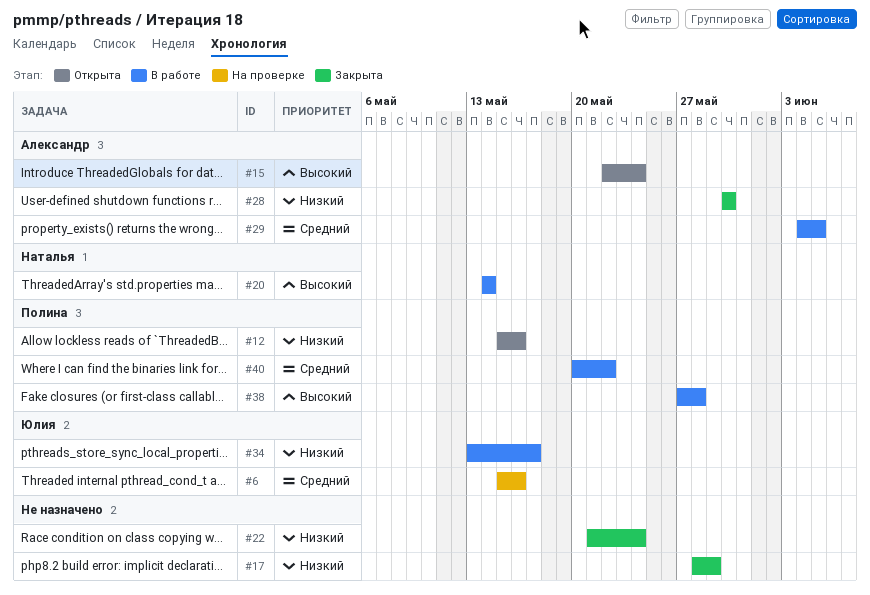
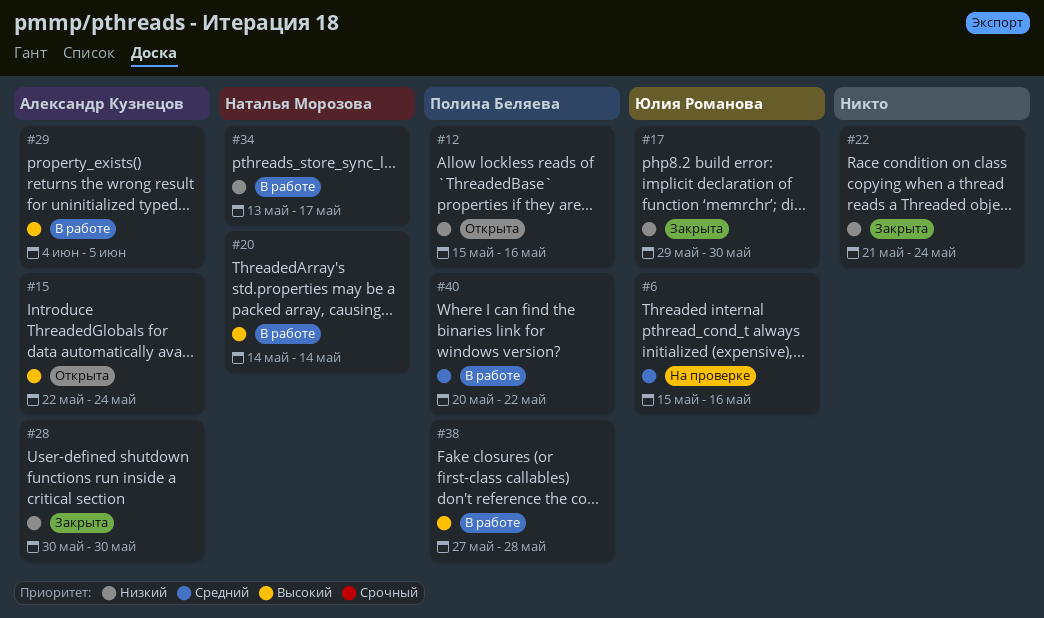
#17, owner: none -> Юлия Романова
#17, start: May 28 -> May 29
#17, due: May 29 -> May 30
#29, priority: Средний -> Высокий
#34, owner: Юлия Романова -> Наталья Морозова

